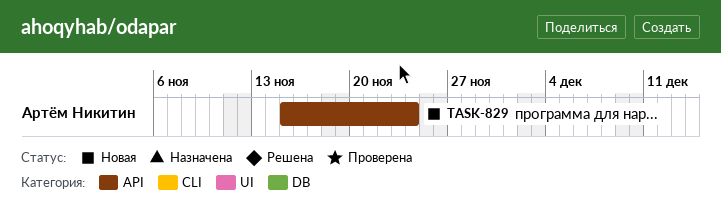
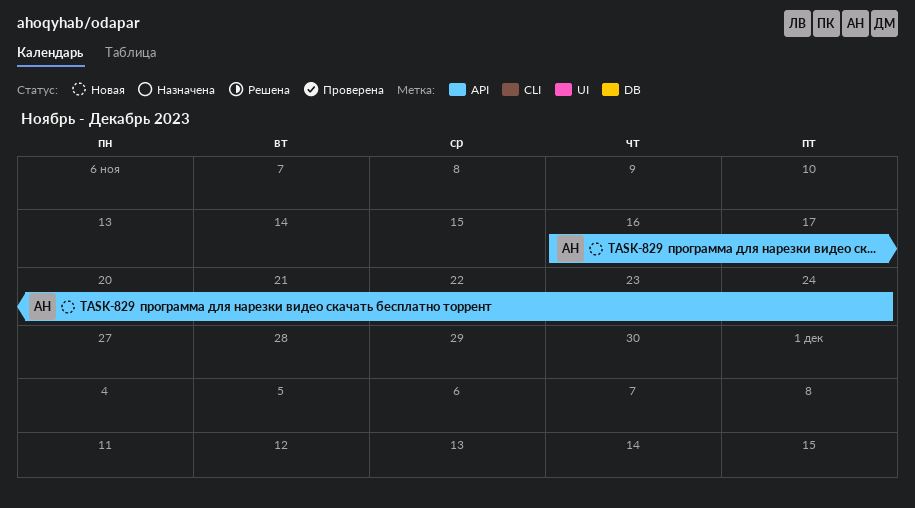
TASK-829, start: Nov 15 -> Nov 16

